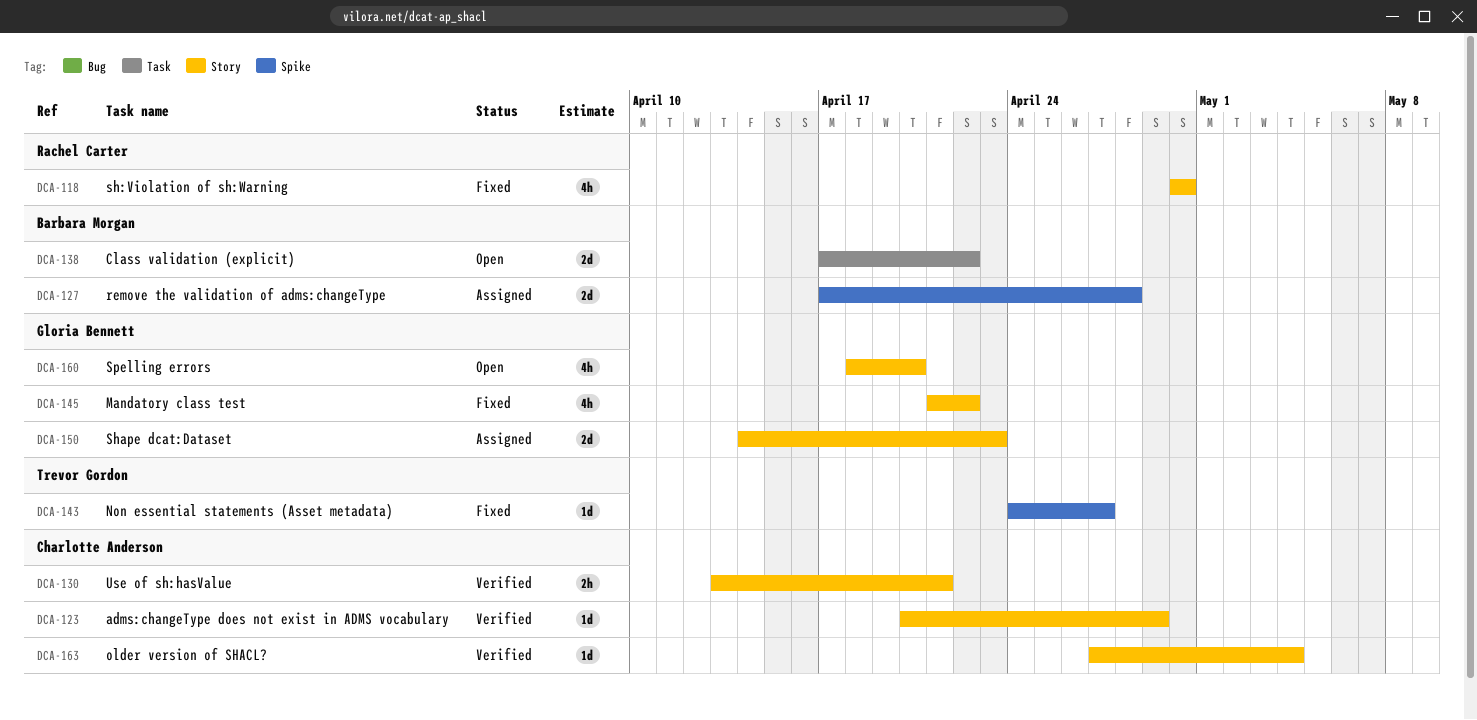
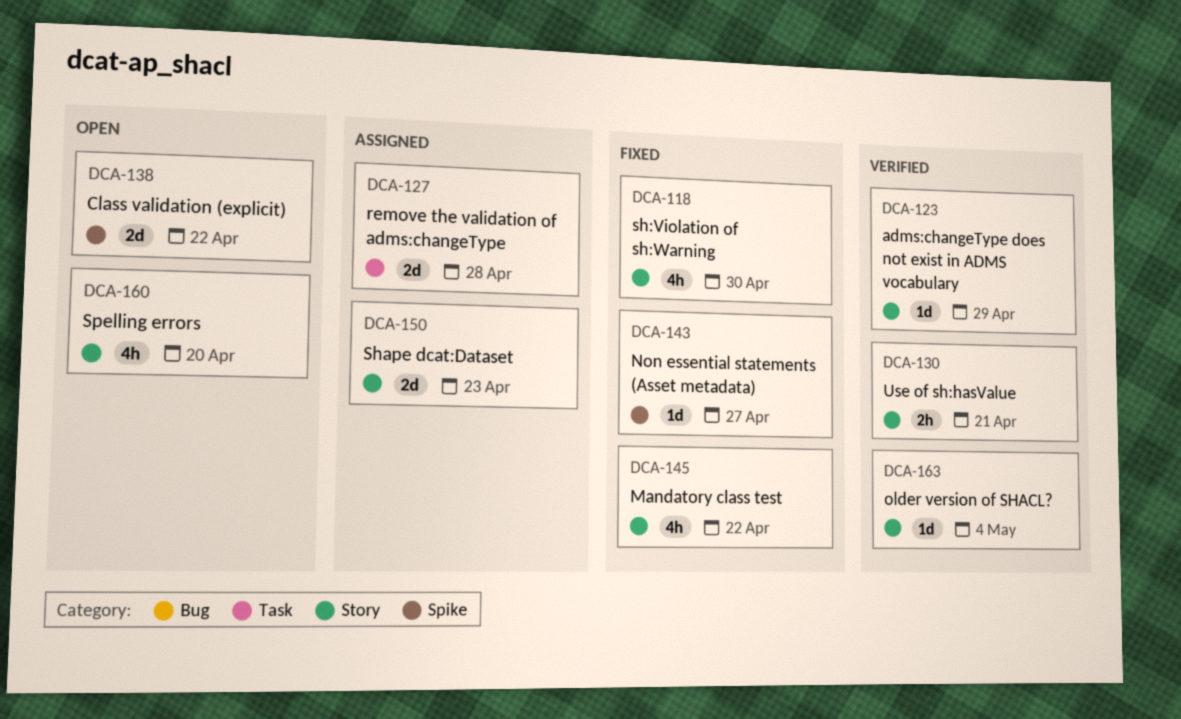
DCA-127, label: Spike -> Task
DCA-138, label: Task -> Spike

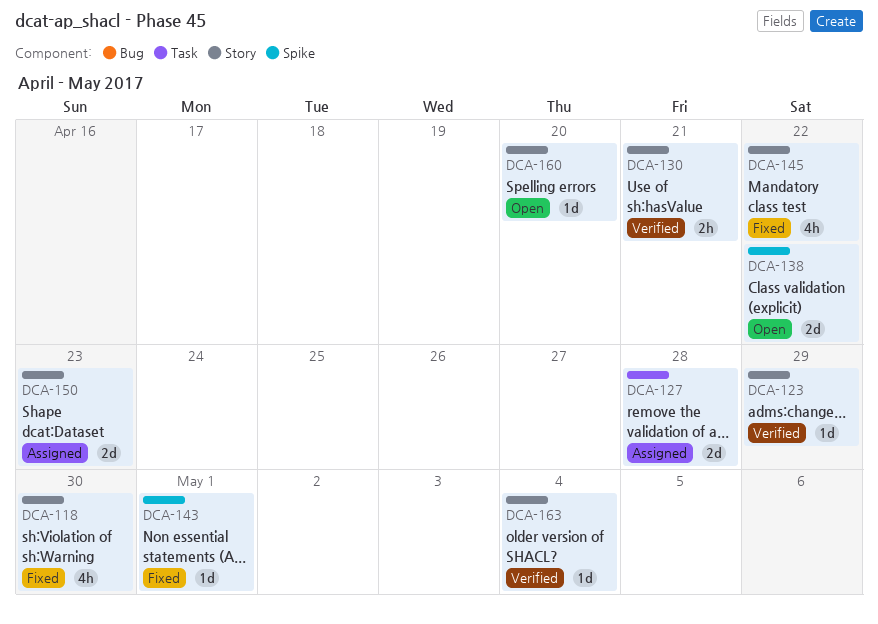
DCA-143, due: Apr 27 -> May 1
DCA-160, estimate: 4h -> 1d

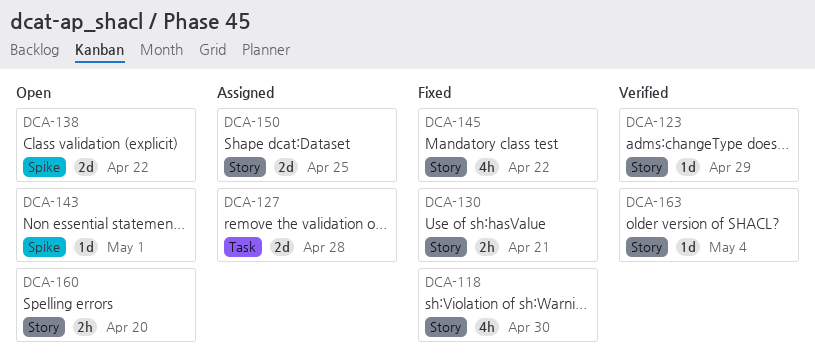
DCA-130, status: Verified -> Fixed
DCA-143, status: Fixed -> Open
DCA-150, due: Apr 23 -> Apr 25
DCA-160, estimate: 1d -> 2h

